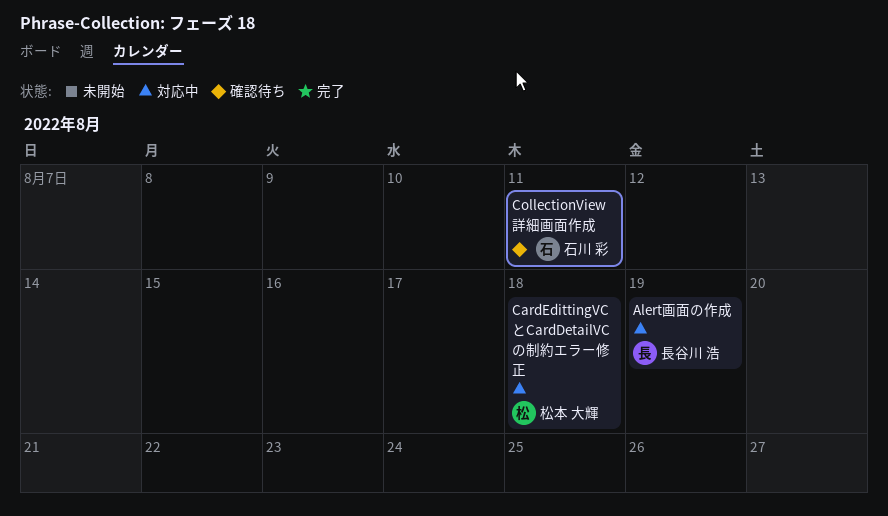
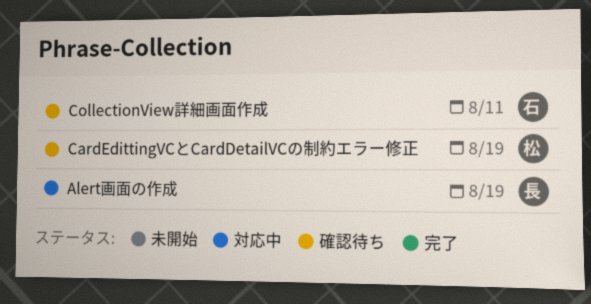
CardEdittingVCとCardDetailVCの制約エラー修正, status: 対応中 -> 確認待ち
CardEdittingVCとCardDetailVCの制約エラー修正, due: Aug 18 -> Aug 19

